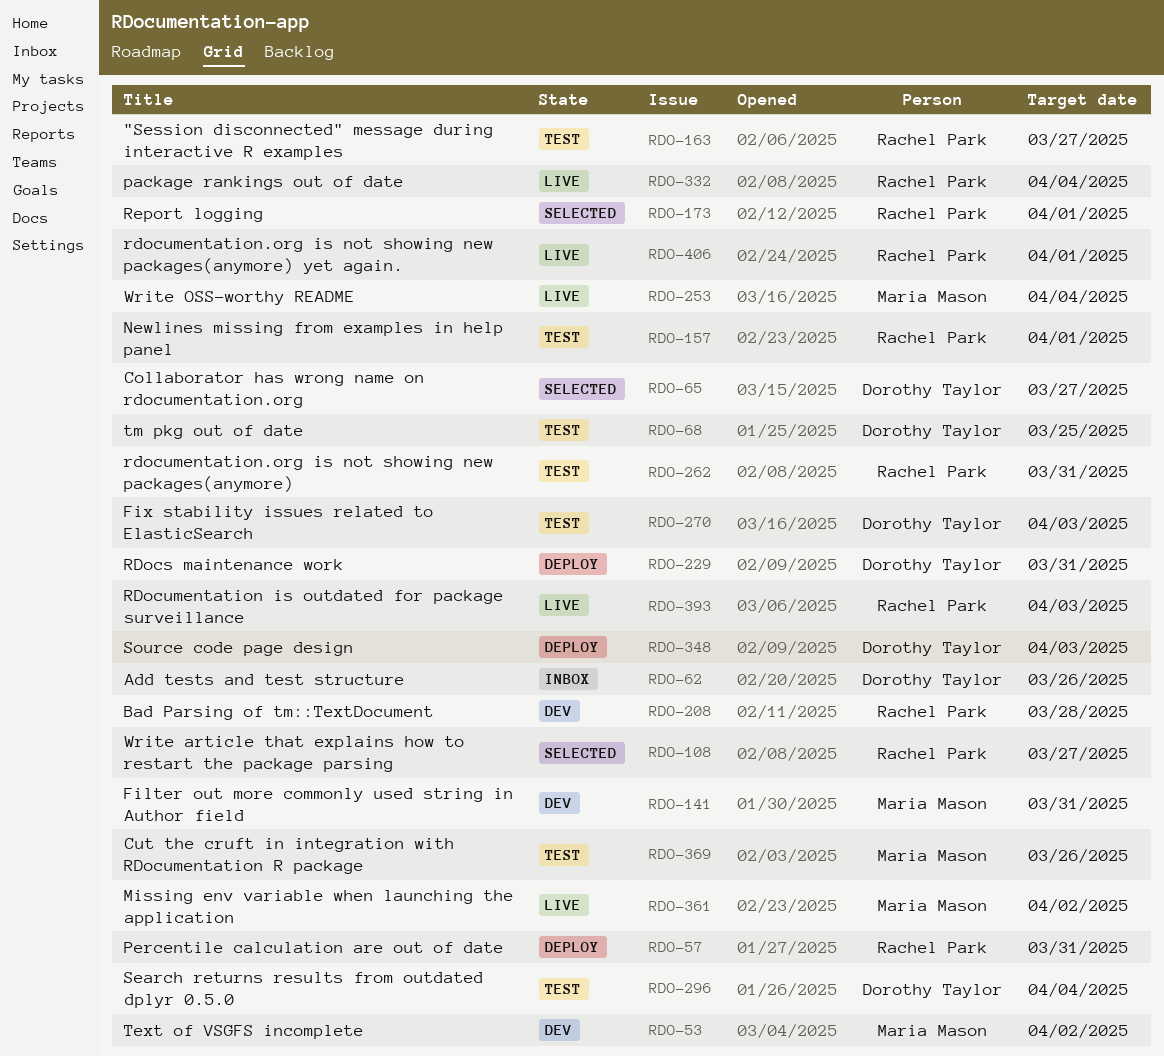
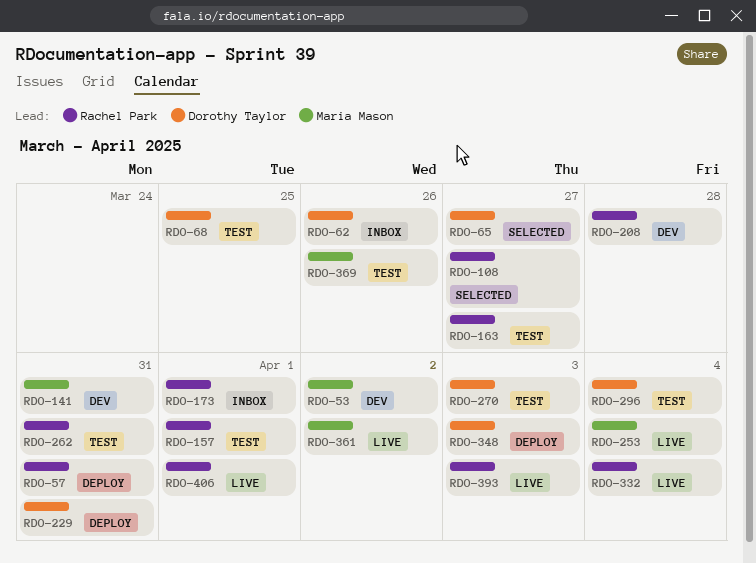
RDO-173, status: Selected -> Inbox

